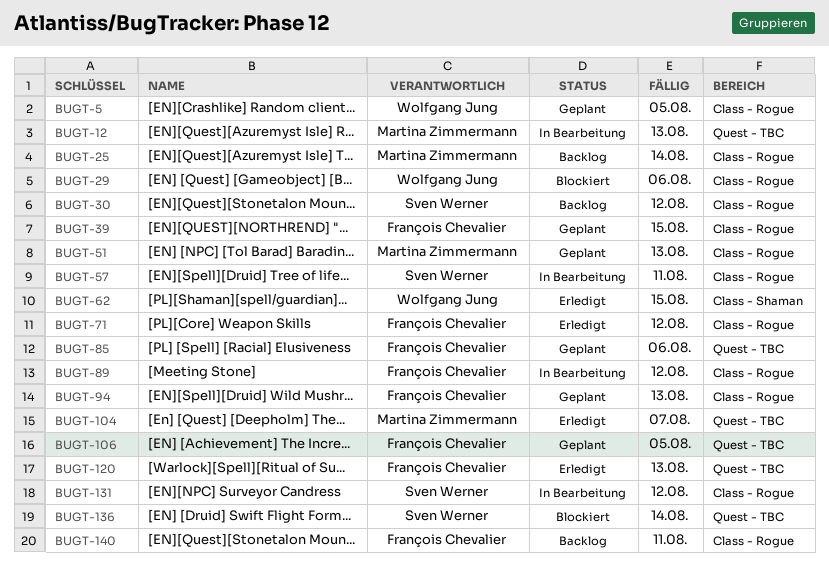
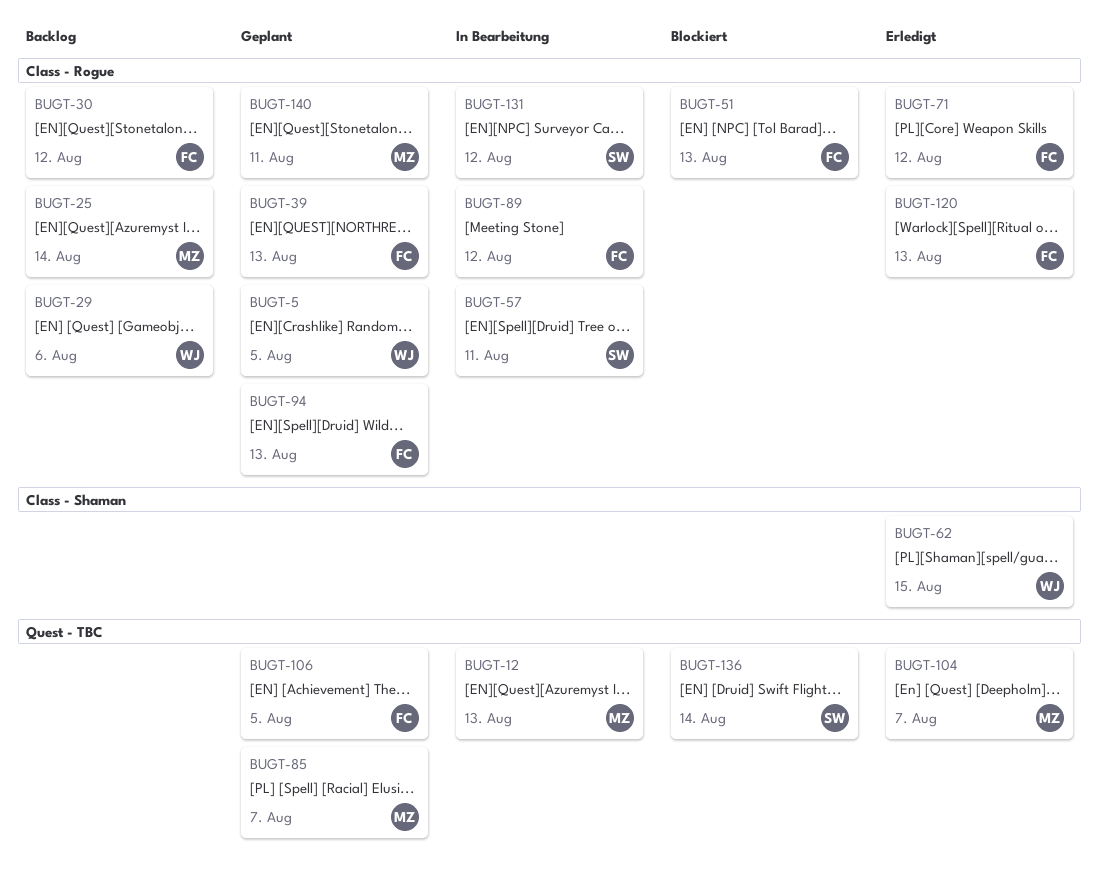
BUGT-29, status: Blockiert -> Backlog
BUGT-30, owner: Sven Werner -> François Chevalier
BUGT-39, due: Aug 15 -> Aug 13
BUGT-51, status: Geplant -> Blockiert
BUGT-51, owner: Martina Zimmermann -> François Chevalier
BUGT-85, owner: François Chevalier -> Martina Zimmermann
BUGT-85, due: Aug 6 -> Aug 7
BUGT-120, label: Quest - TBC -> Class - Rogue
BUGT-140, status: Backlog -> Geplant
BUGT-140, owner: François Chevalier -> Martina Zimmermann

